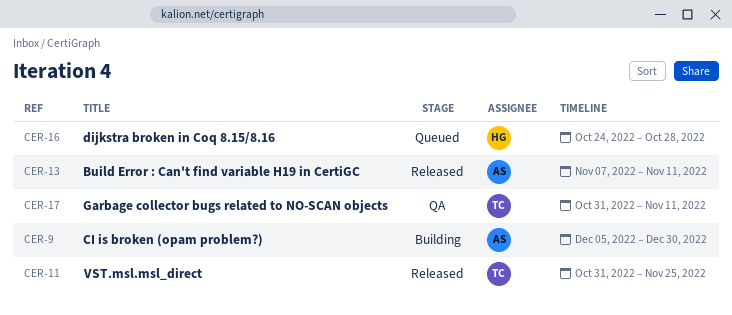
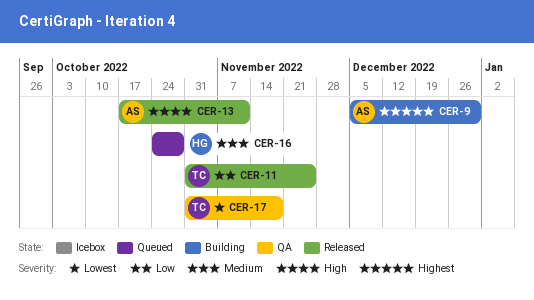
CER-13, start: Nov 7 -> Oct 17
CER-17, due: Nov 11 -> Nov 18

